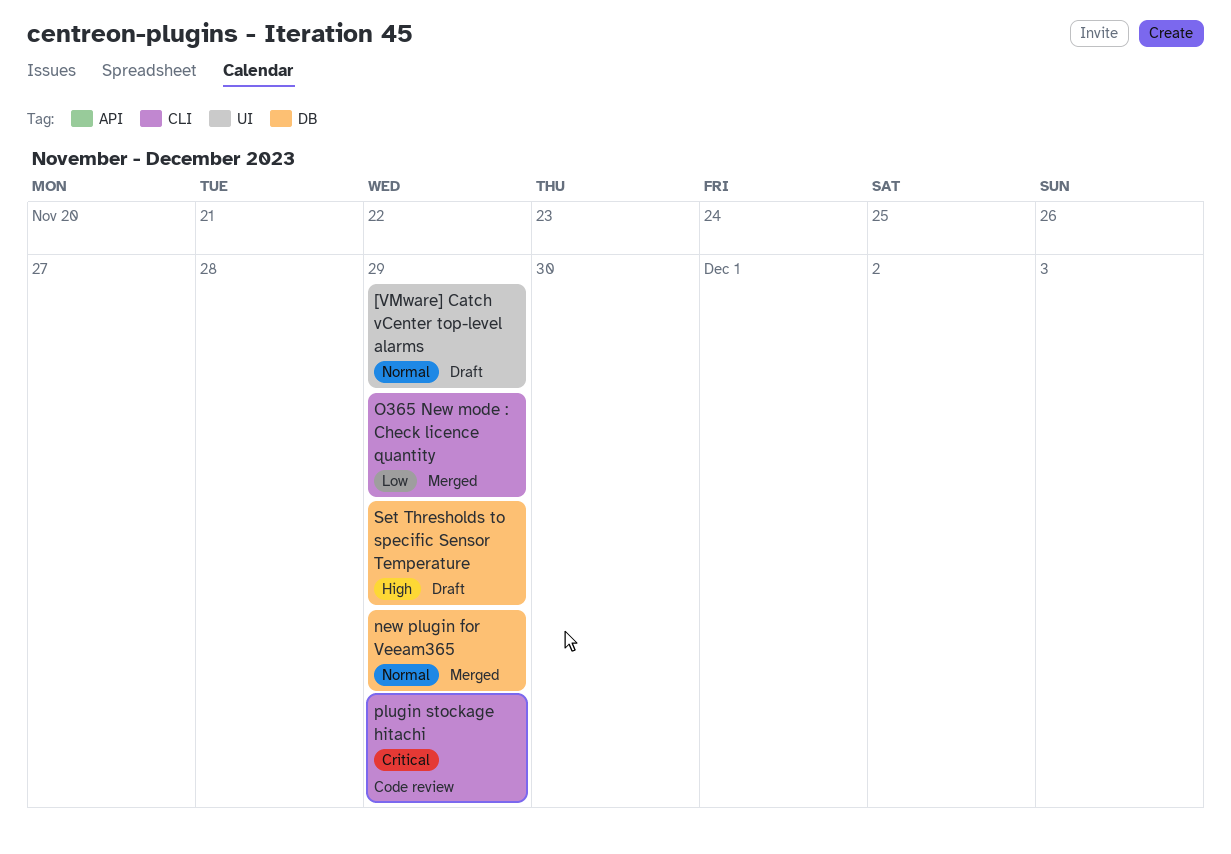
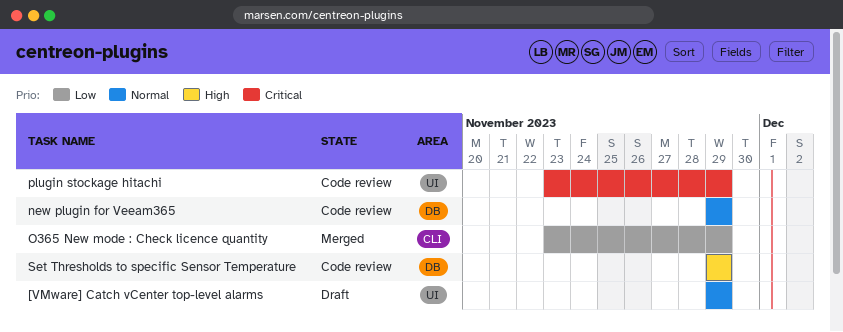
new plugin for Veeam365, status: Merged -> Code review
plugin stockage hitachi, label: CLI -> UI
Set Thresholds to specific Sensor Temperature, status: Draft -> Code review

